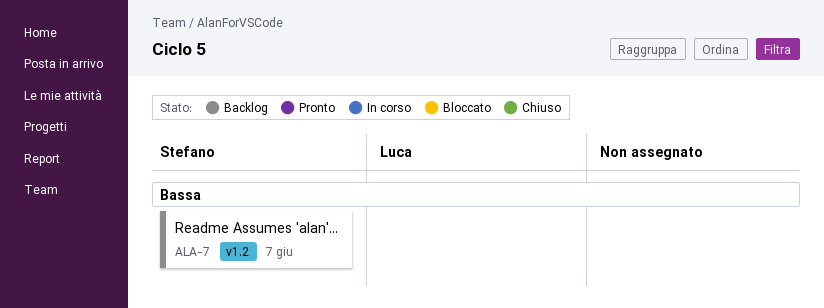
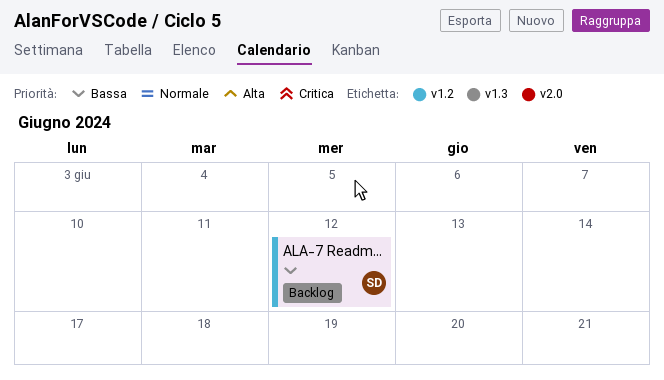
ALA-7, due: Jun 7 -> Jun 12

